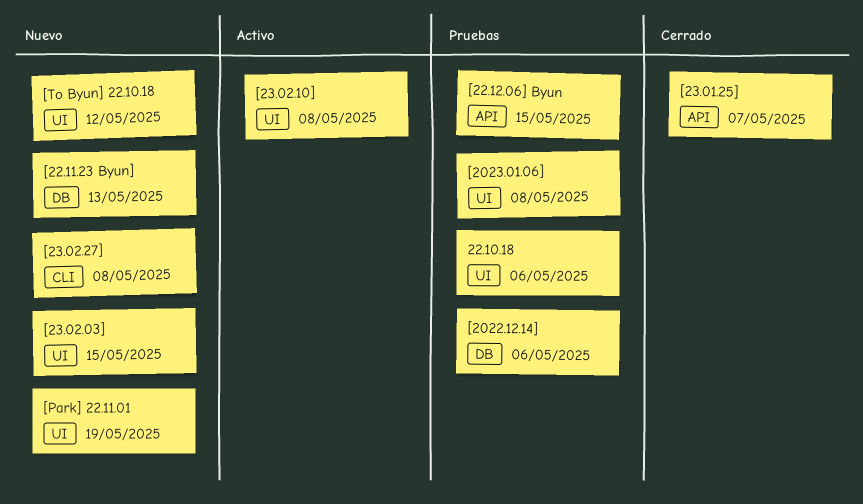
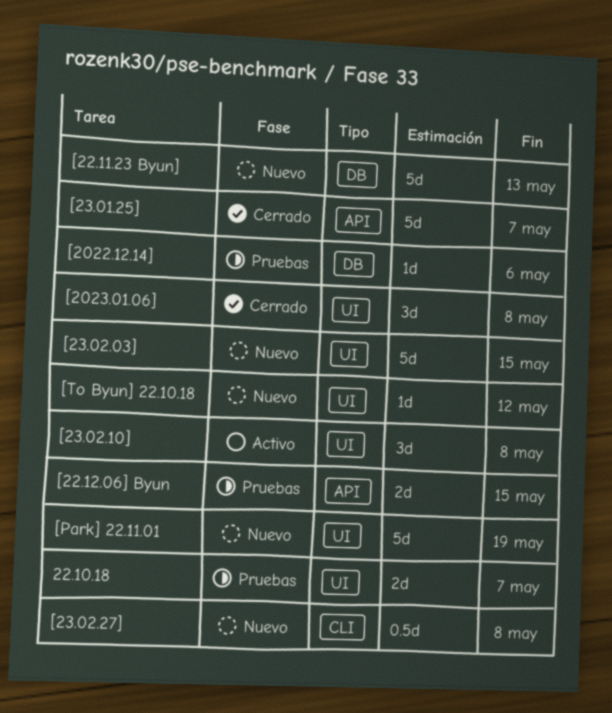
22.10.18, due: May 6 -> May 7
[2023.01.06], status: Pruebas -> Cerrado

